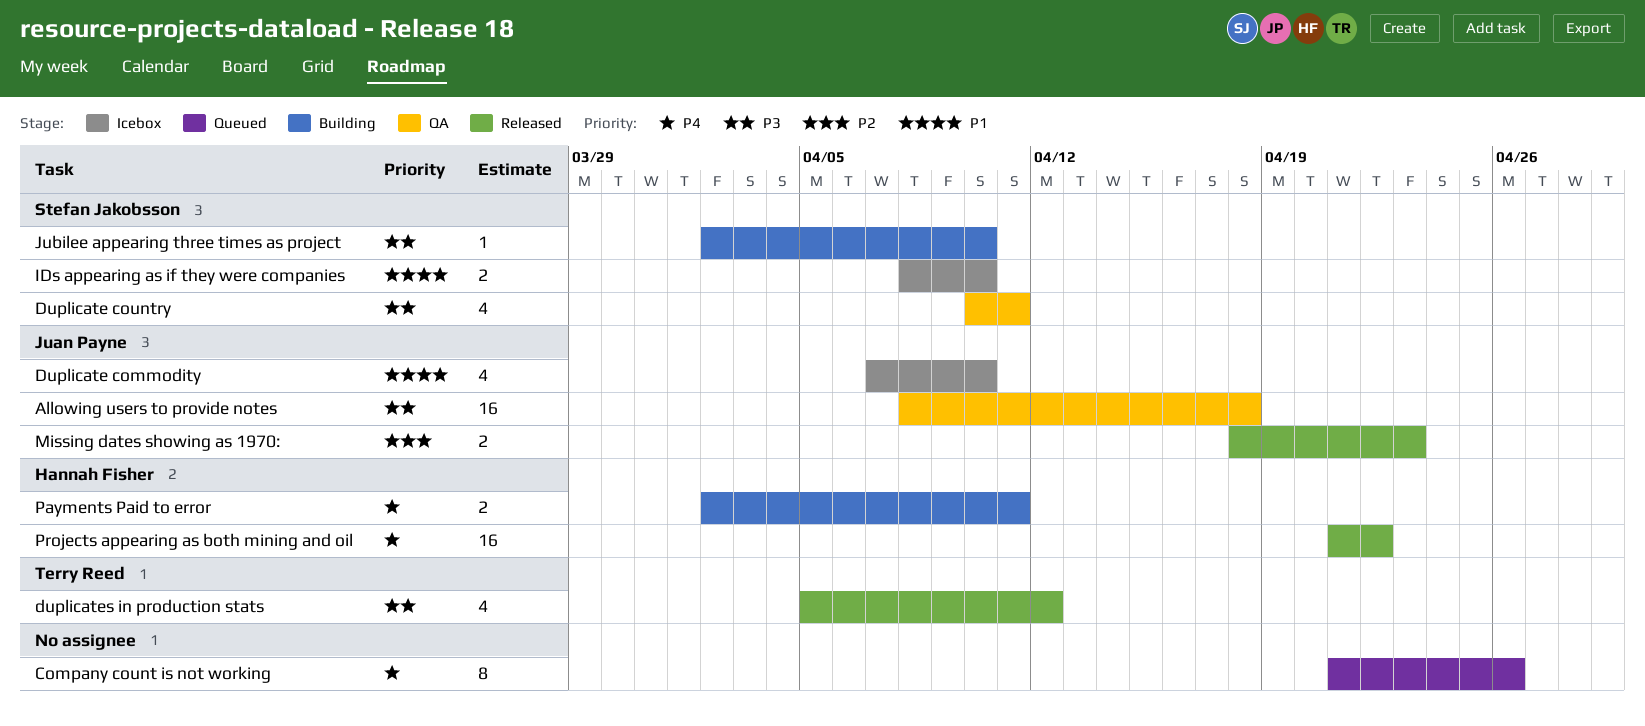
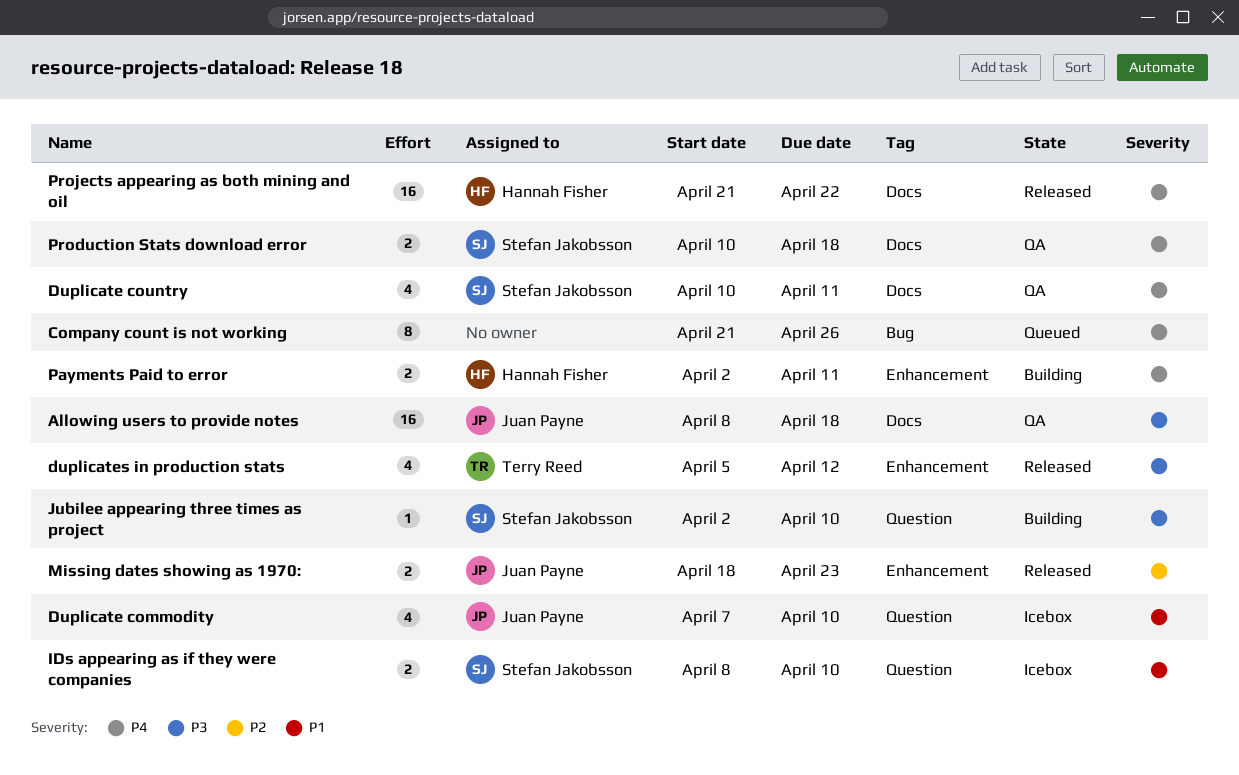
Duplicate country, priority: P3 -> P4
Production Stats download error: none -> present

